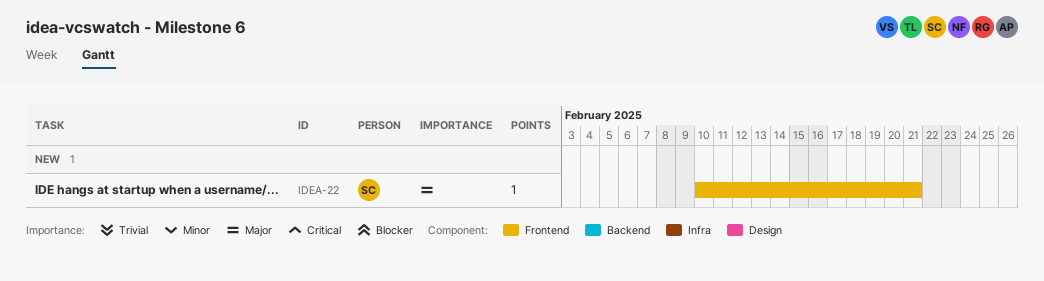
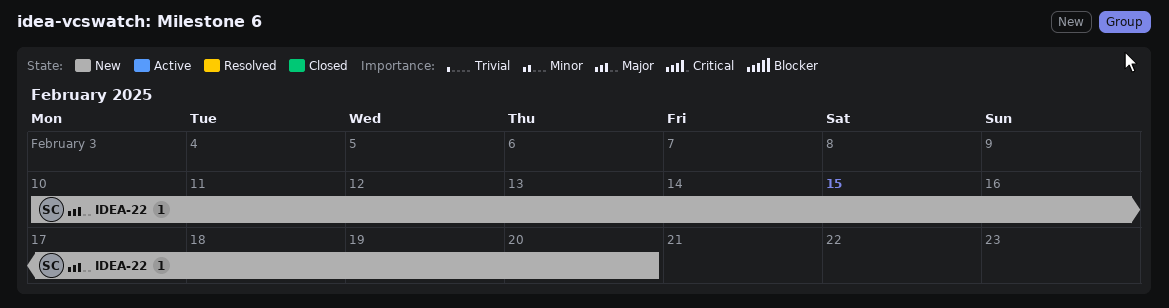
IDEA-22, due: Feb 21 -> Feb 20

